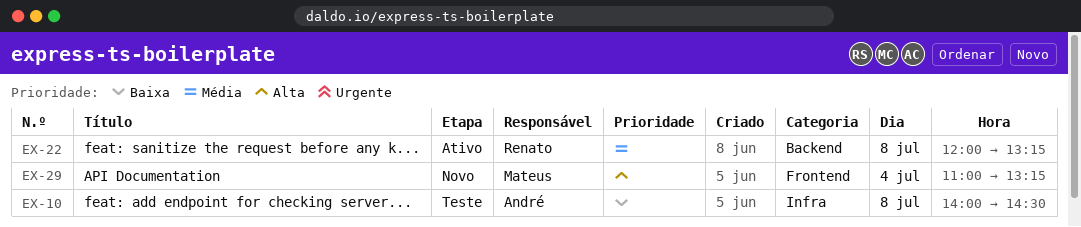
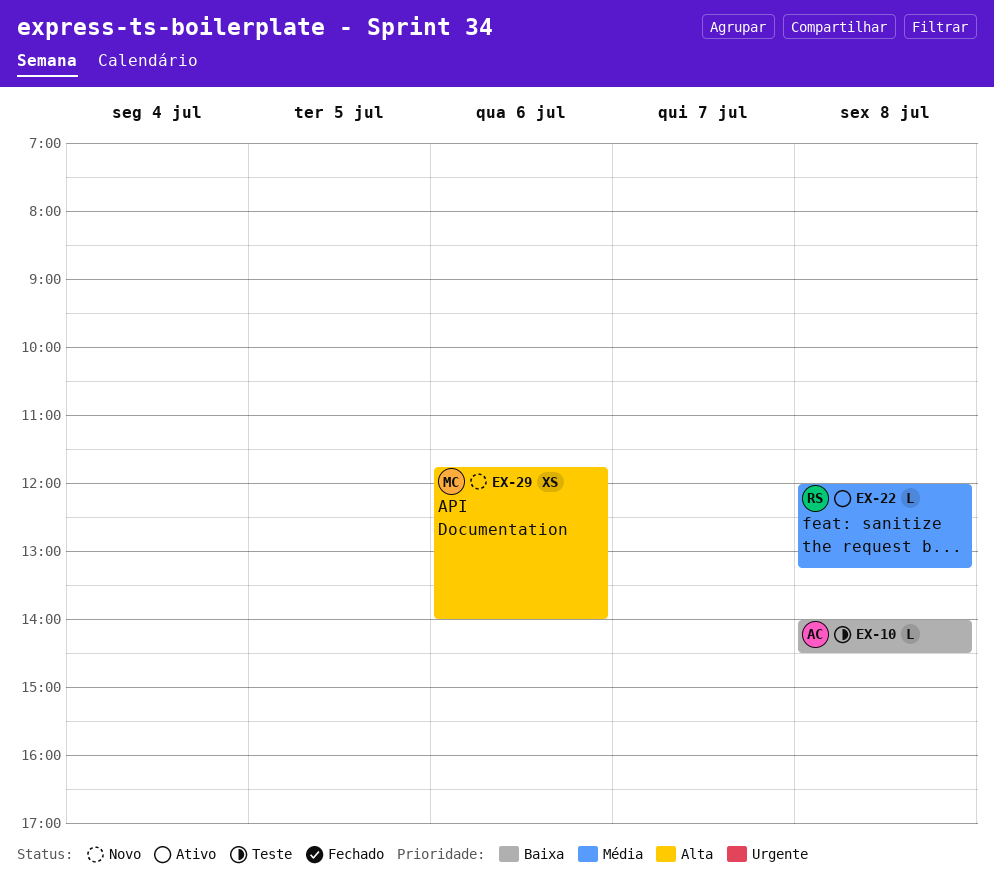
EX-29, day: Jul 4 -> Jul 6
EX-29, begins: 11:00 -> 11:45
EX-29, ends: 13:15 -> 14:00

